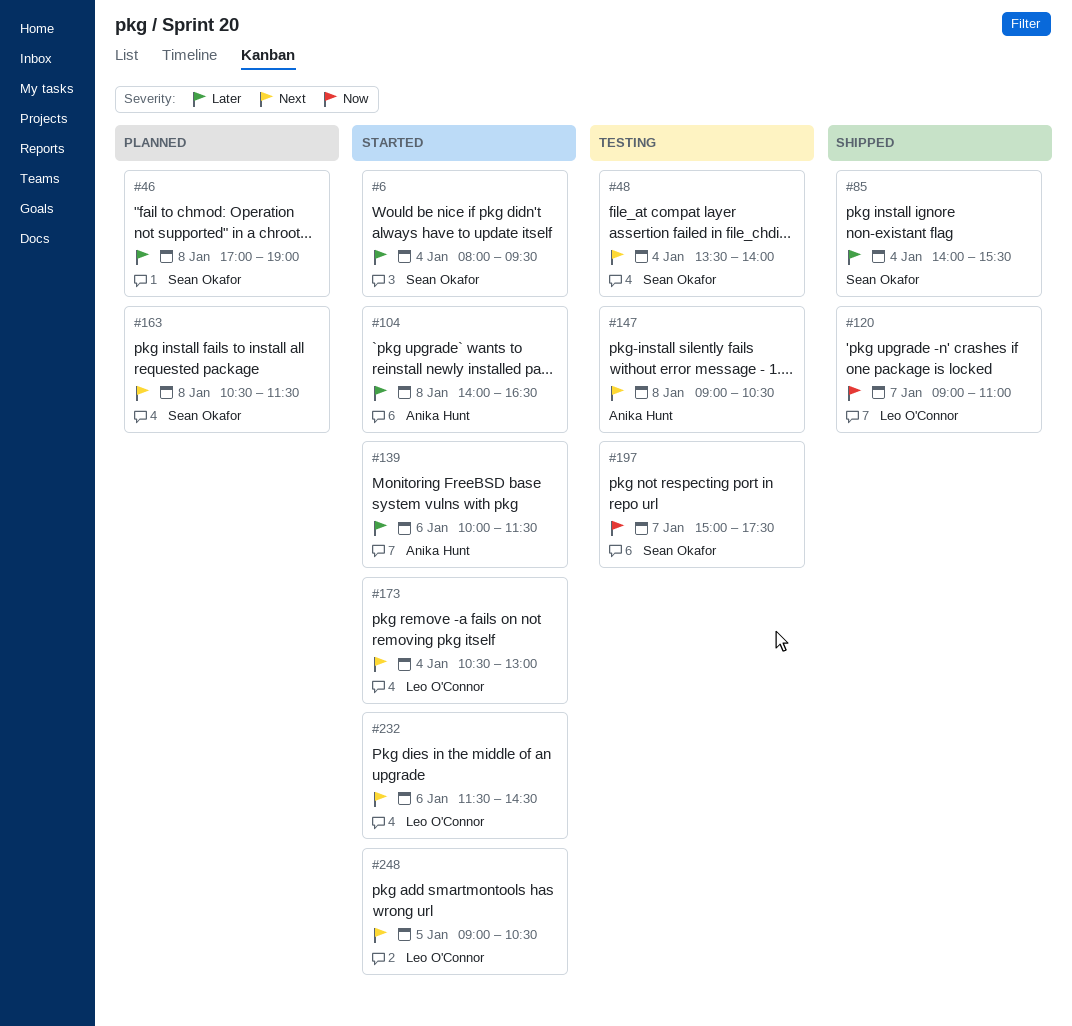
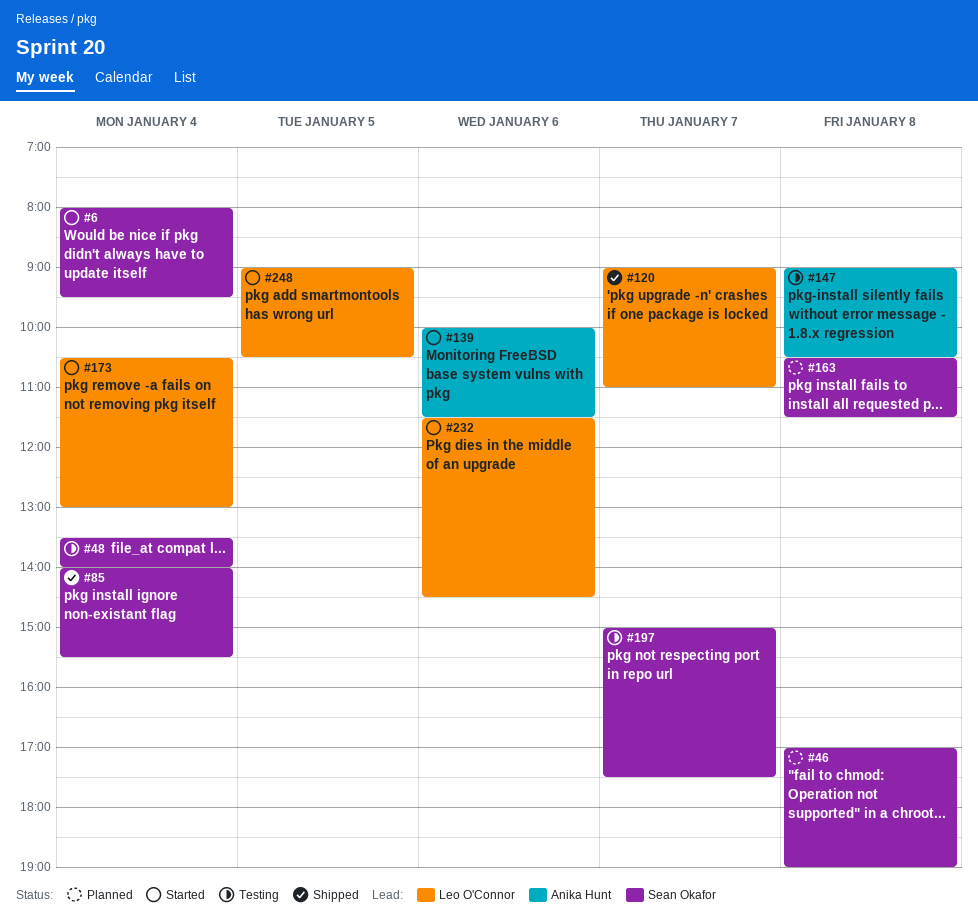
#104: present -> none

